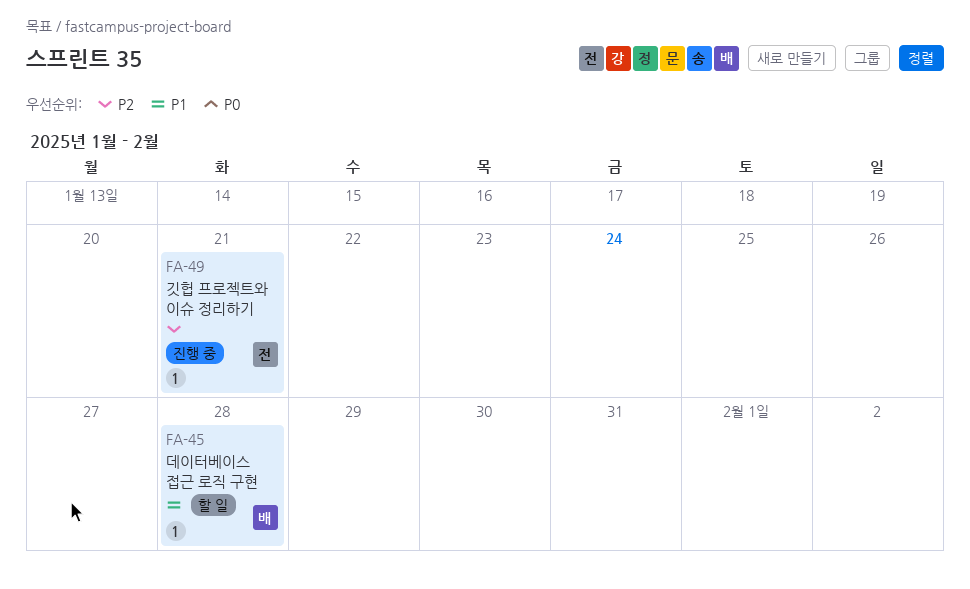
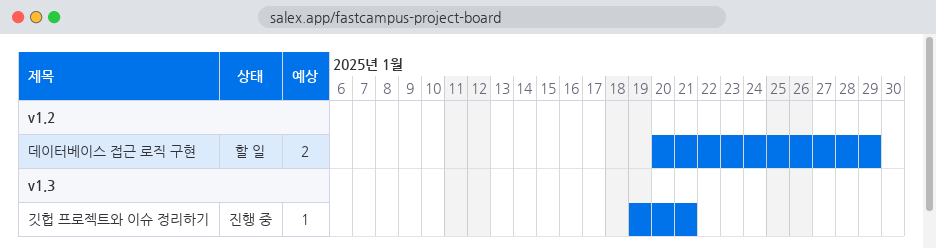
데이터베이스 접근 로직 구현, estimate: 1 -> 2
데이터베이스 접근 로직 구현, due: Jan 28 -> Jan 29

